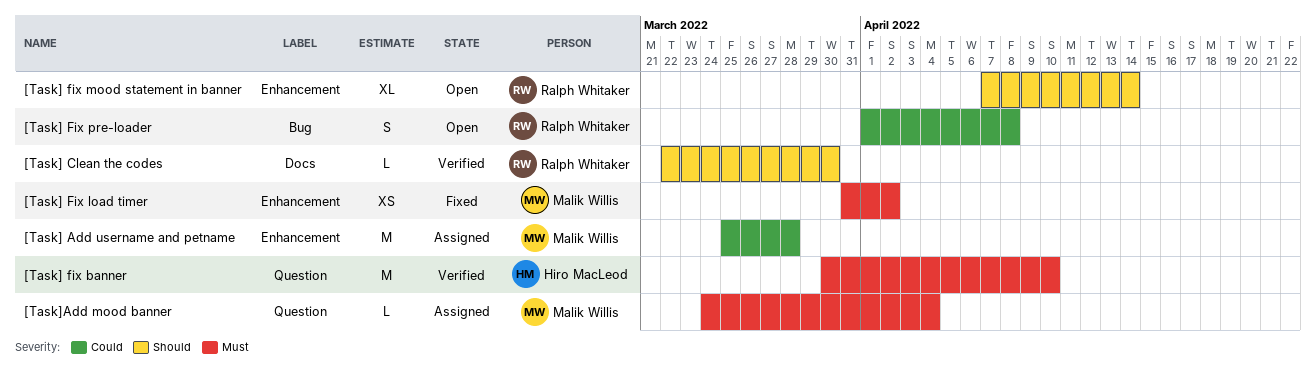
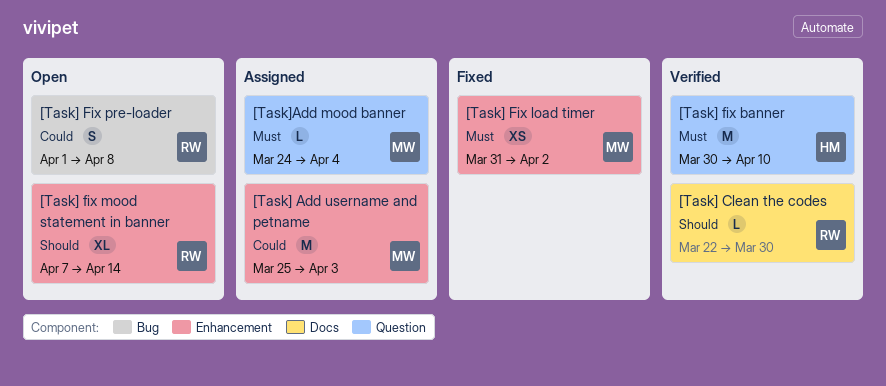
[Task] Add username and petname, due: Mar 28 -> Apr 3

